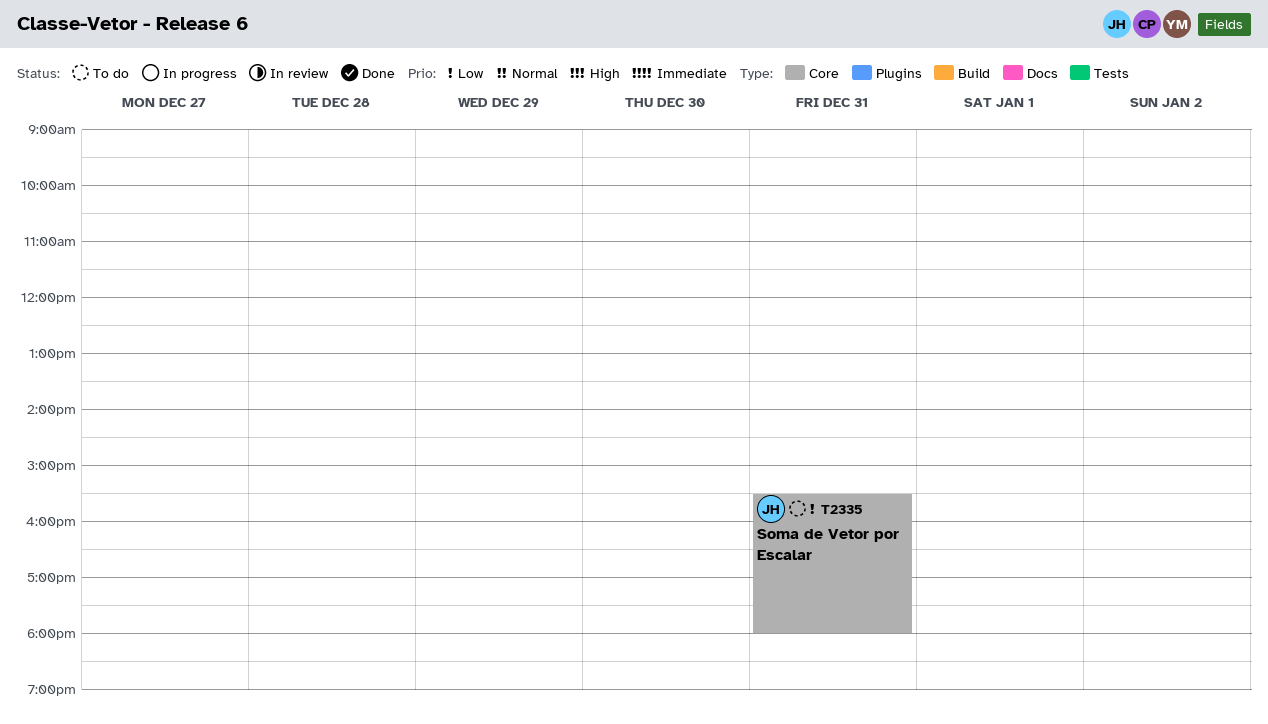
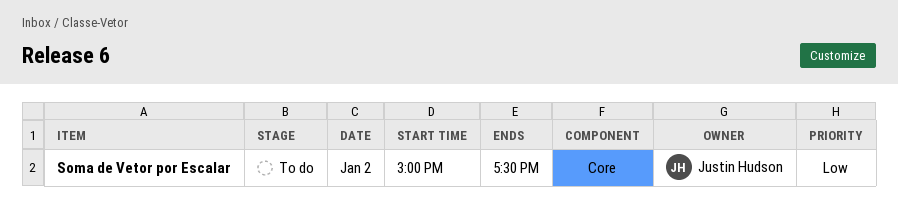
Soma de Vetor por Escalar, day: Dec 31 -> Jan 2
Soma de Vetor por Escalar, begins: 15:30 -> 15:00
Soma de Vetor por Escalar, ends: 18:00 -> 17:30

